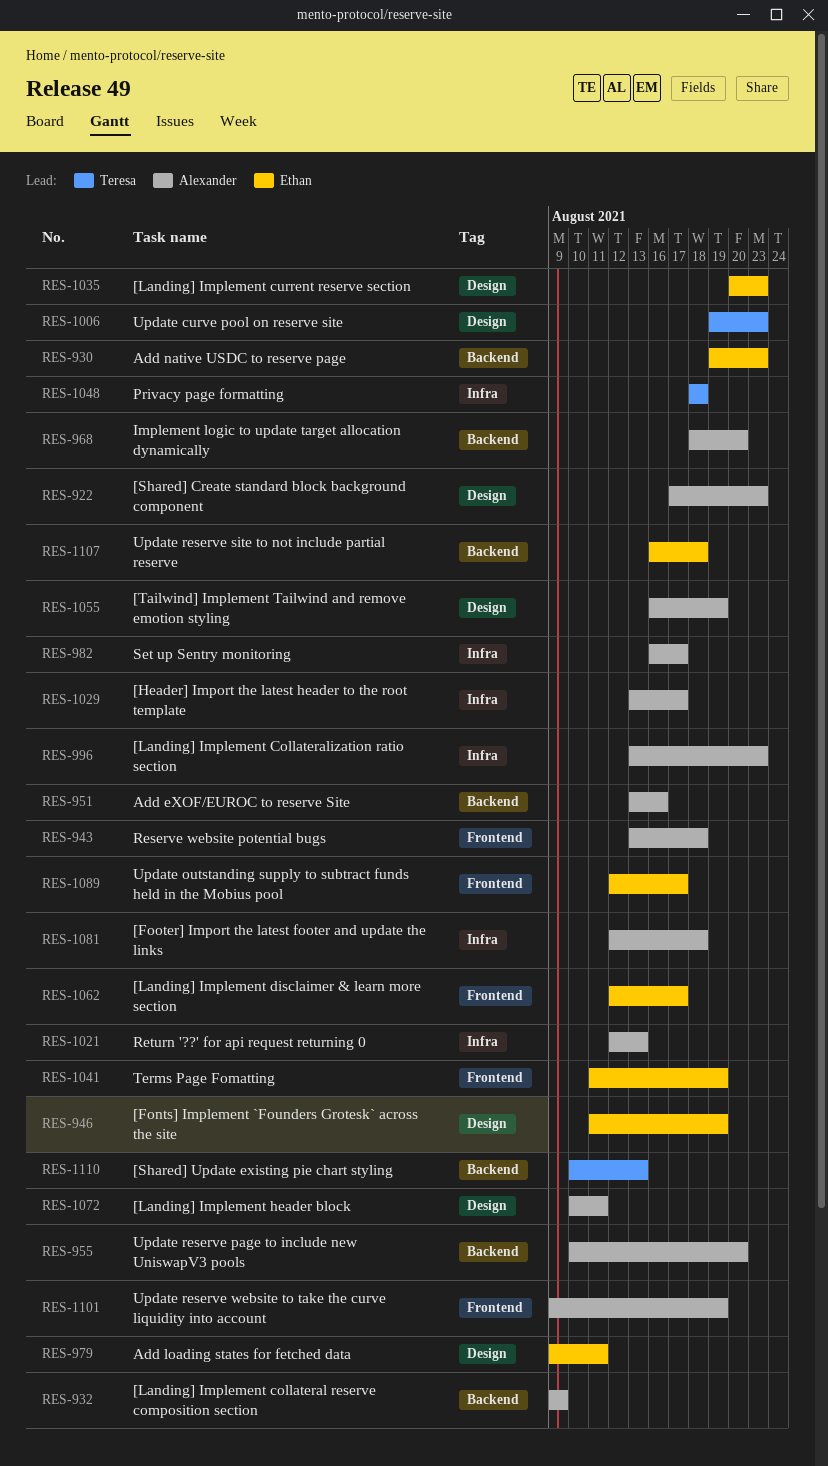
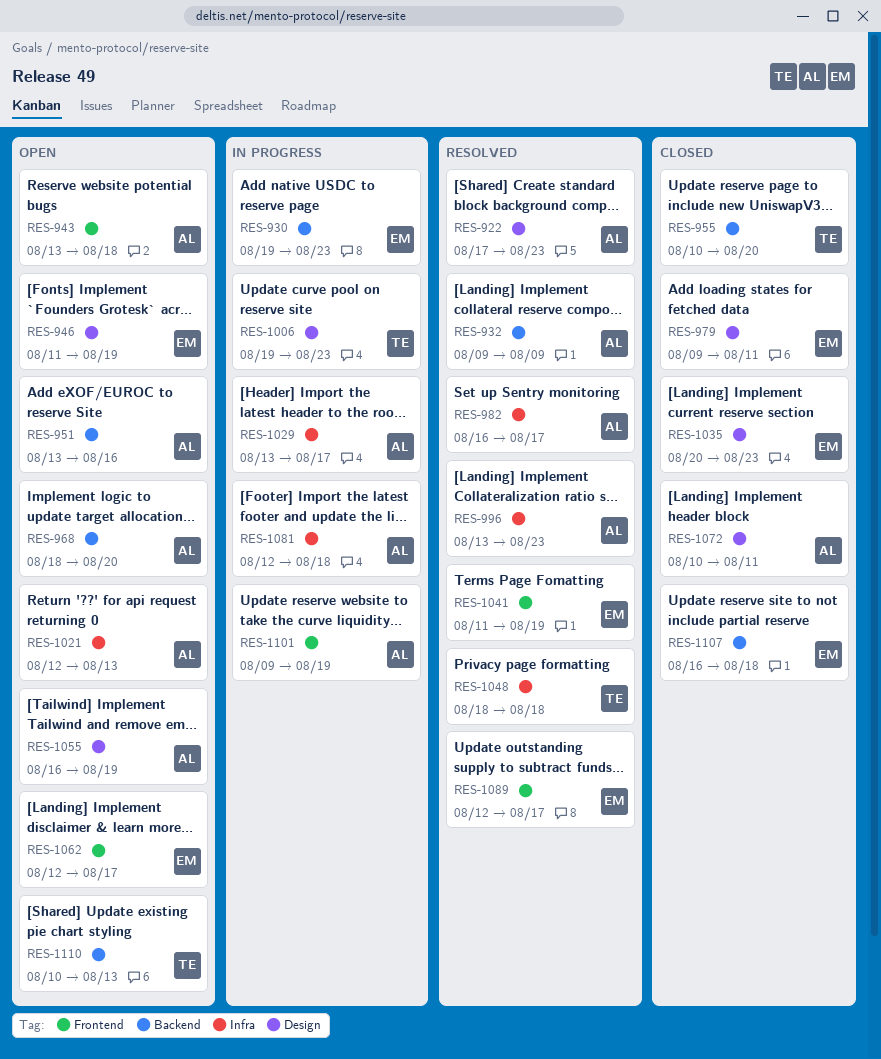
RES-955, owner: Alexander -> Teresa

